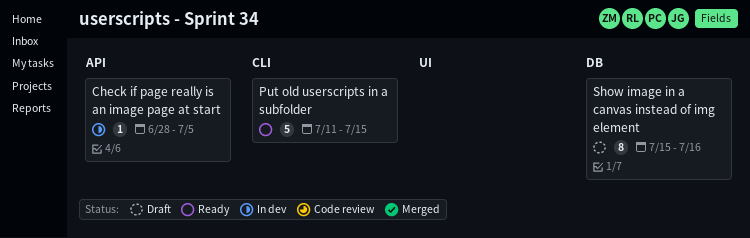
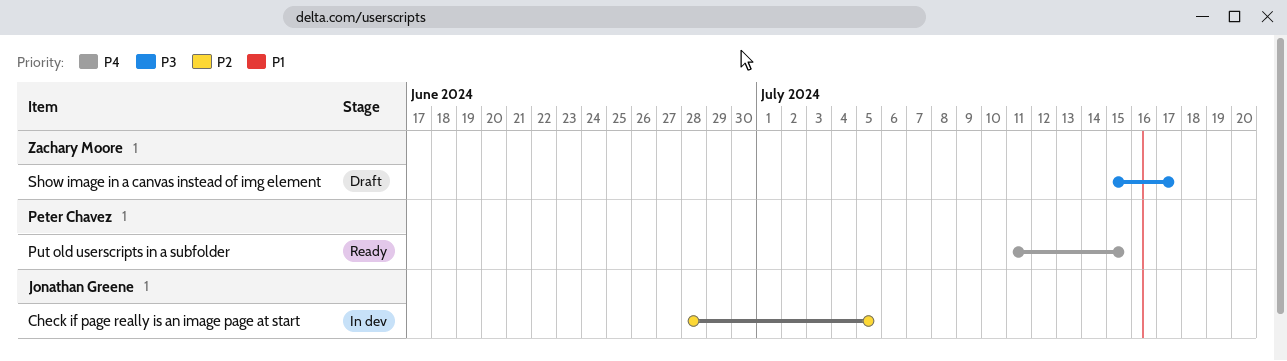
Show image in a canvas instead of img element, due: Jul 16 -> Jul 17

